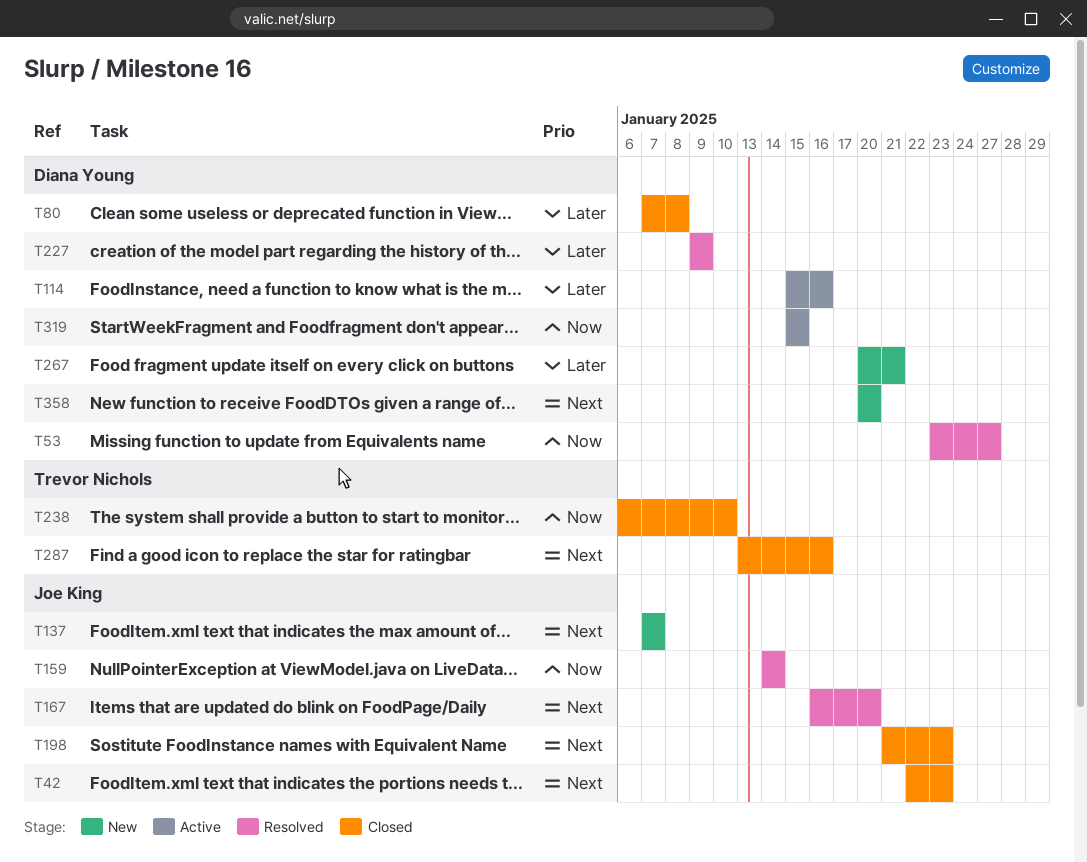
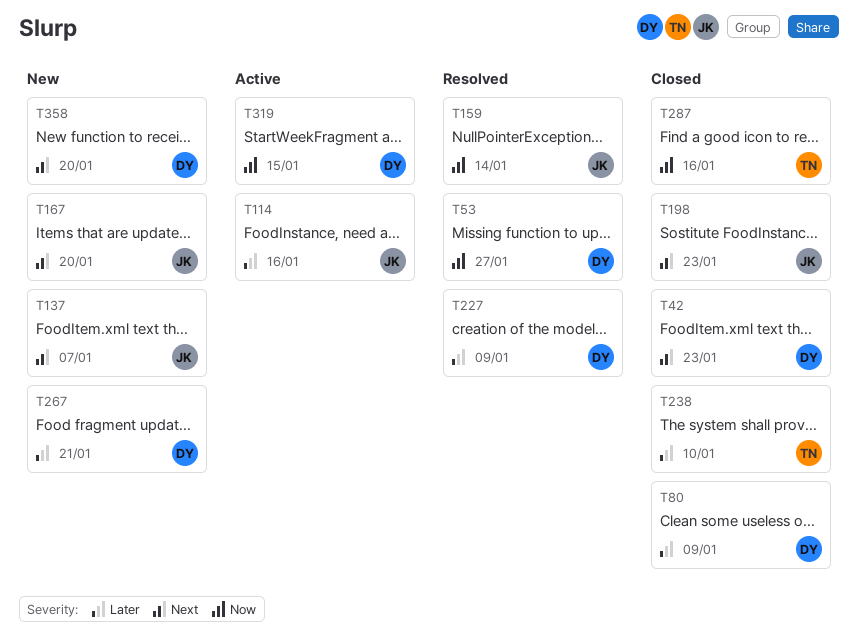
T42, owner: Joe King -> Diana Young
T80, due: Jan 8 -> Jan 9
T114, owner: Diana Young -> Joe King
T167, status: Resolved -> New
T238, priority: Now -> Later
T287, priority: Next -> Now

